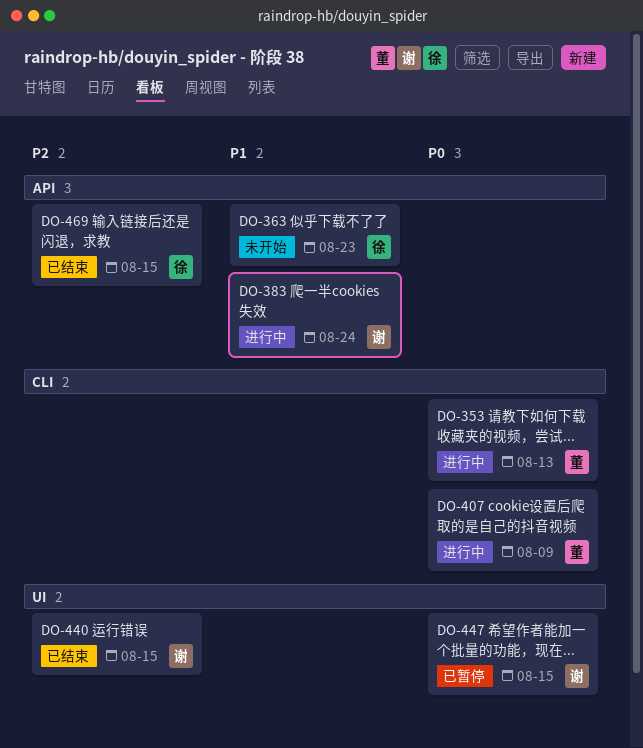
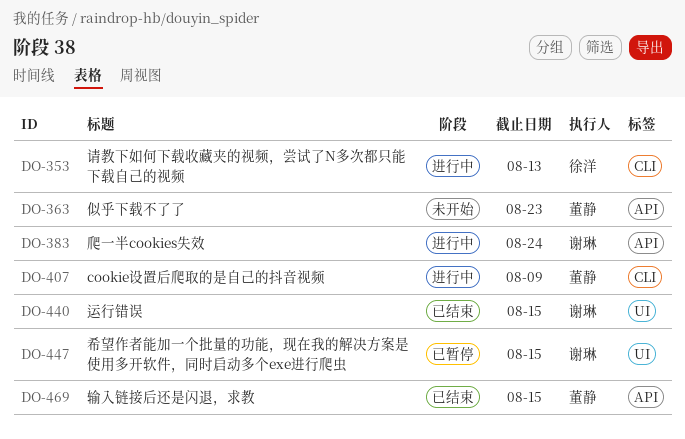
DO-353, owner: 董静 -> 徐洋
DO-363, owner: 徐洋 -> 董静
DO-469, owner: 徐洋 -> 董静

